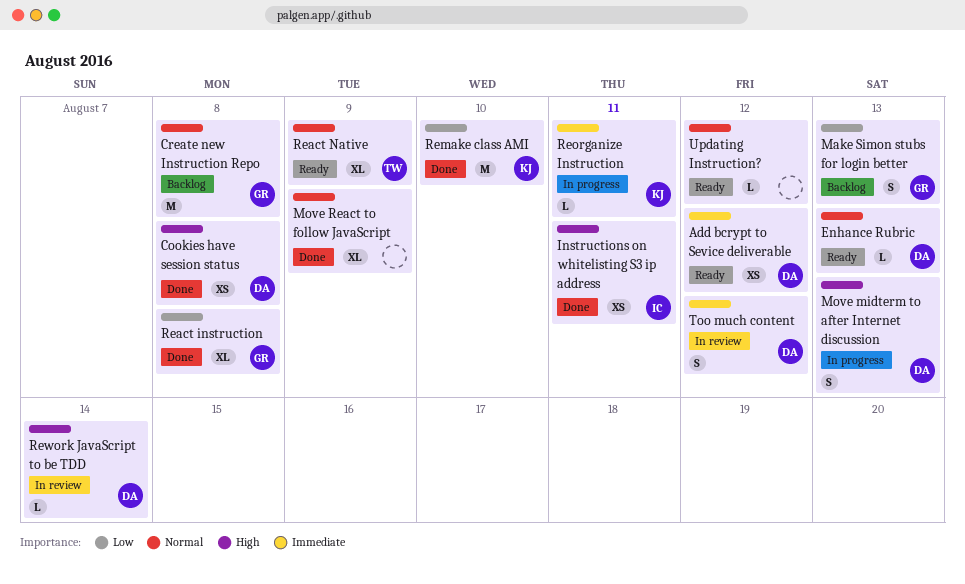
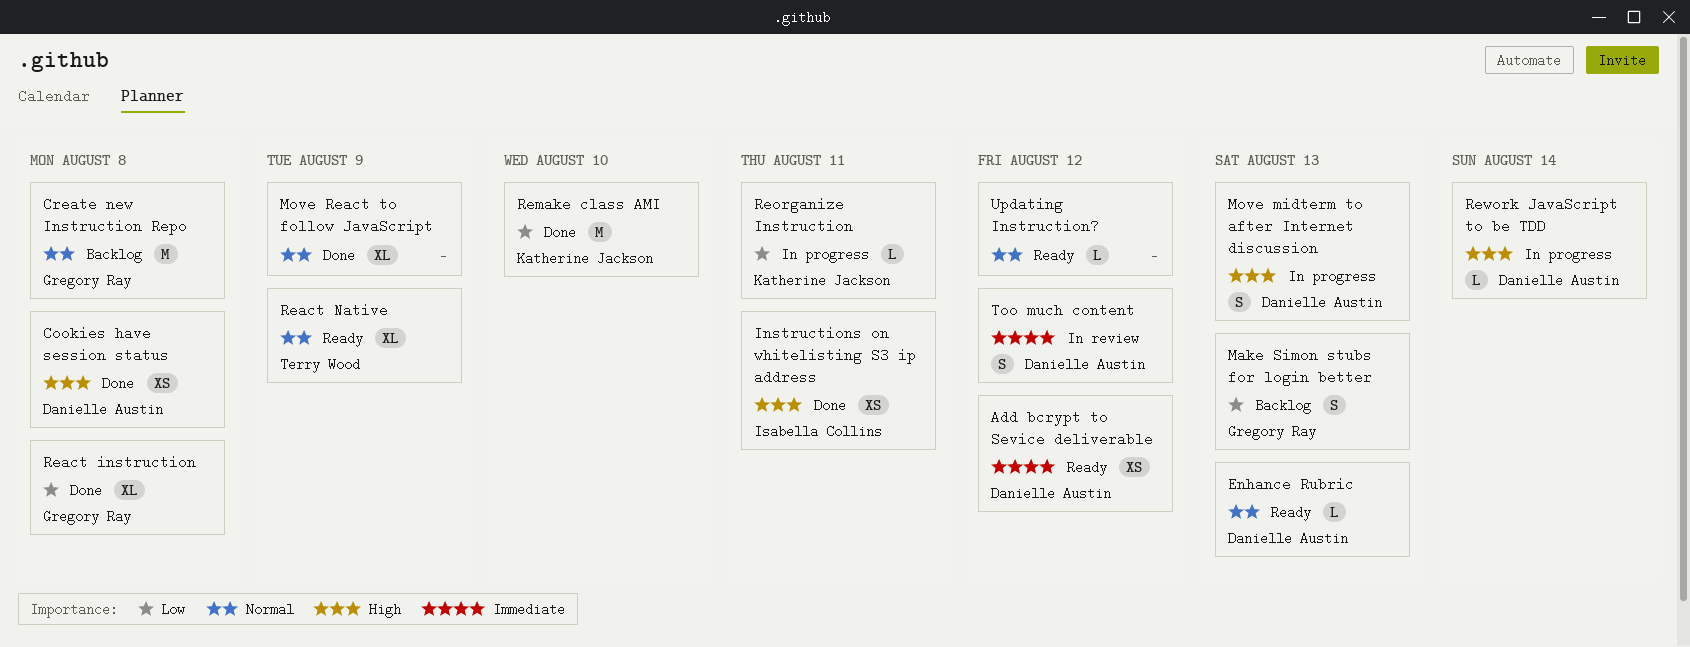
Reorganize Instruction, priority: Immediate -> Low
Rework JavaScript to be TDD, status: In review -> In progress

